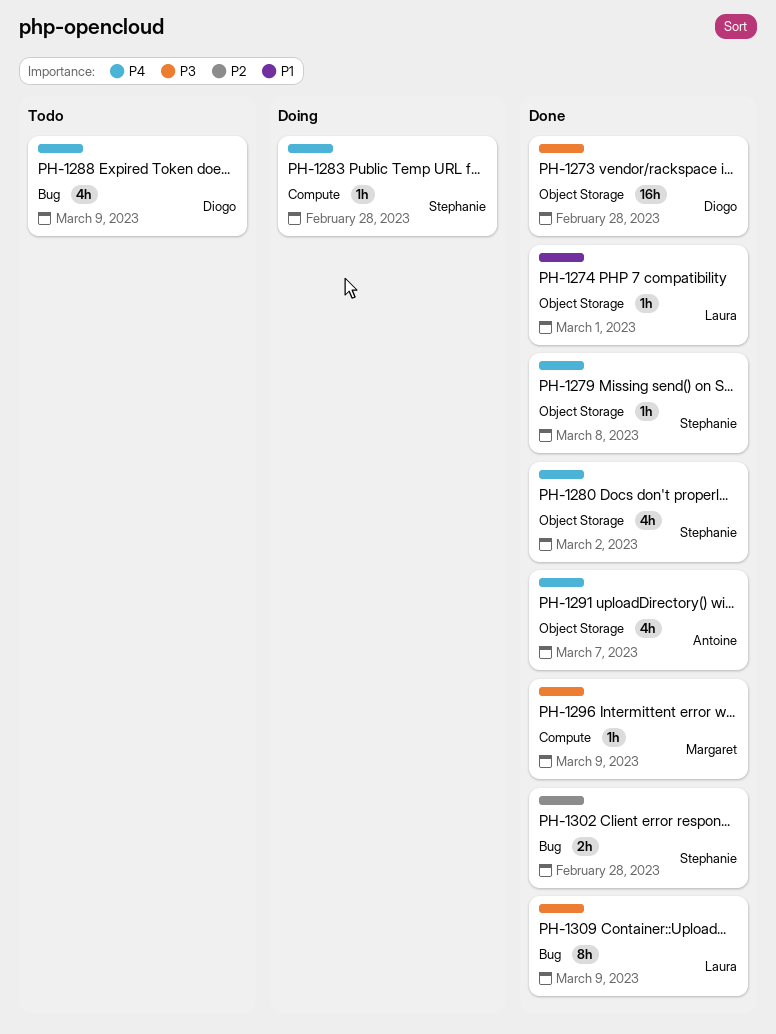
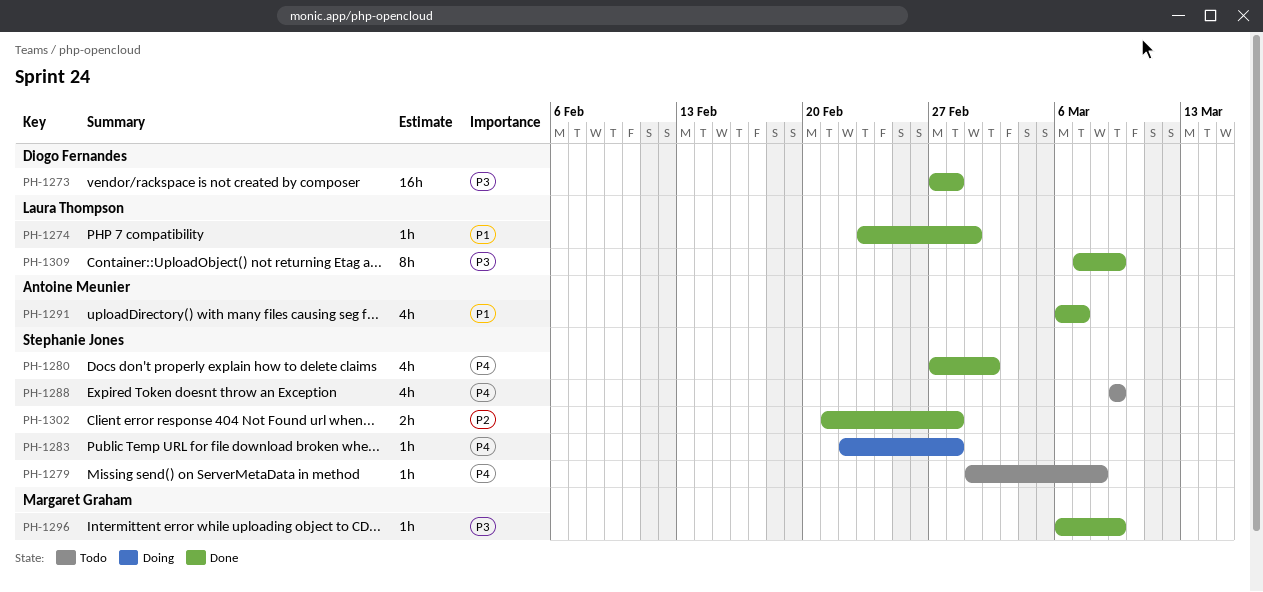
PH-1279, status: Done -> Todo
PH-1288, owner: Diogo Fernandes -> Stephanie Jones
PH-1291, priority: P4 -> P1

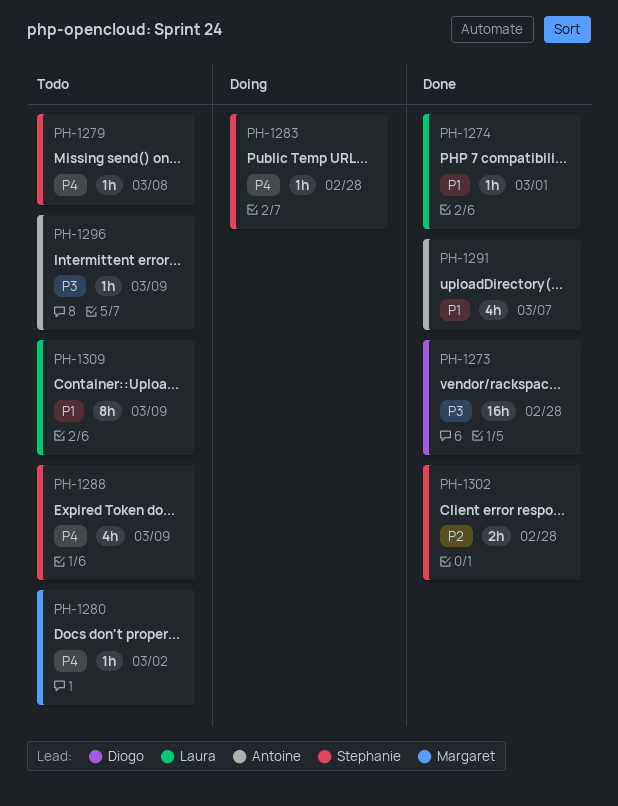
PH-1280, status: Done -> Todo
PH-1280, owner: Stephanie Jones -> Margaret Graham
PH-1280, estimate: 4h -> 1h
PH-1296, status: Done -> Todo
PH-1296, owner: Margaret Graham -> Antoine Meunier
PH-1309, status: Done -> Todo
PH-1309, priority: P3 -> P1

